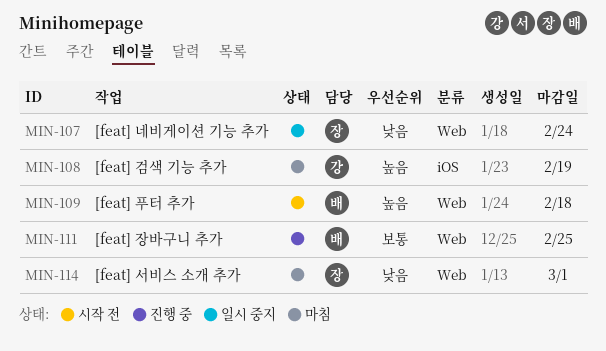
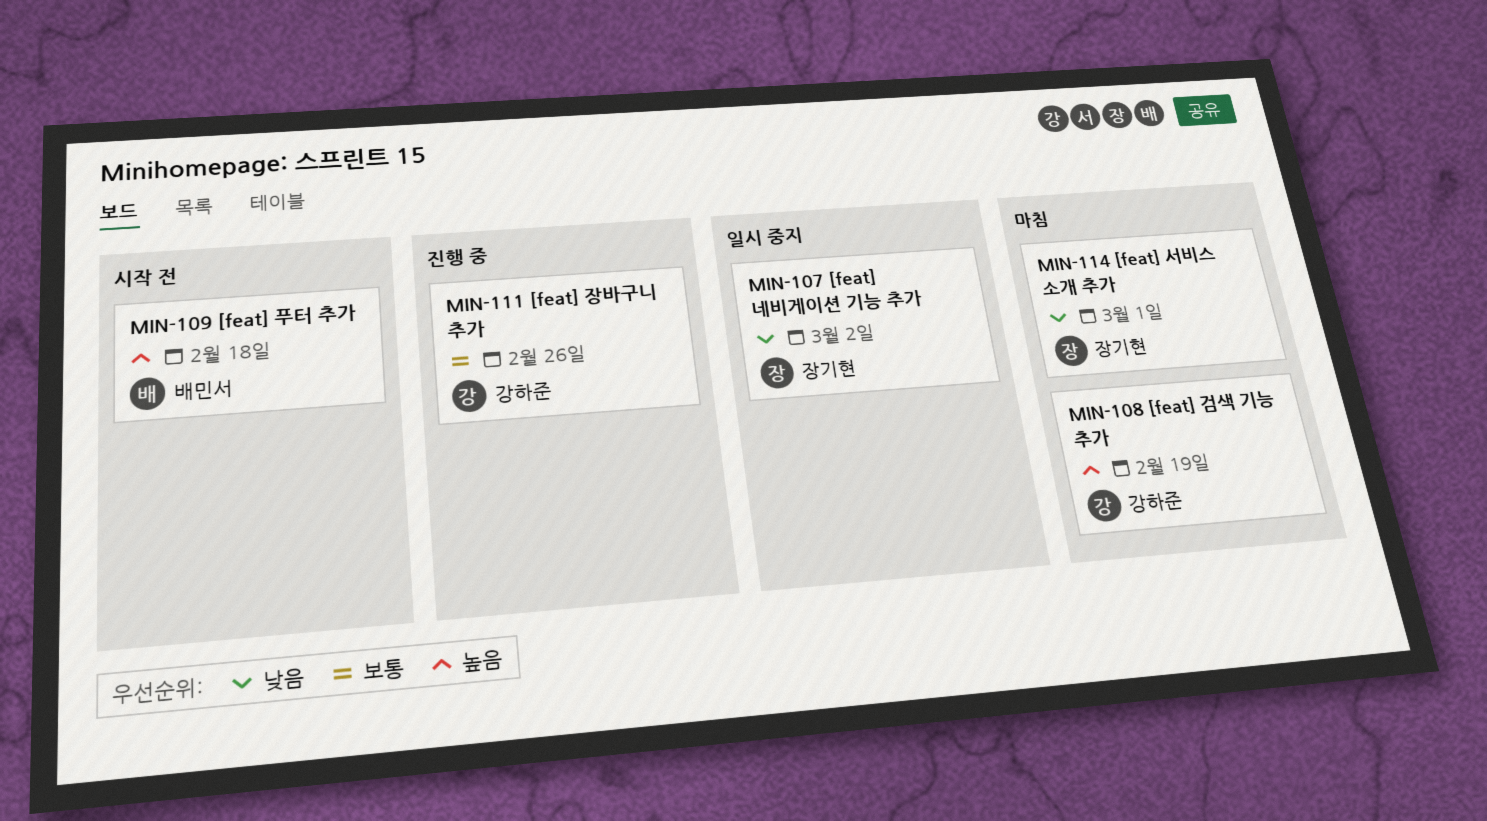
MIN-107, due: Feb 24 -> Mar 2
MIN-111, owner: 배민서 -> 강하준
MIN-111, due: Feb 25 -> Feb 26

